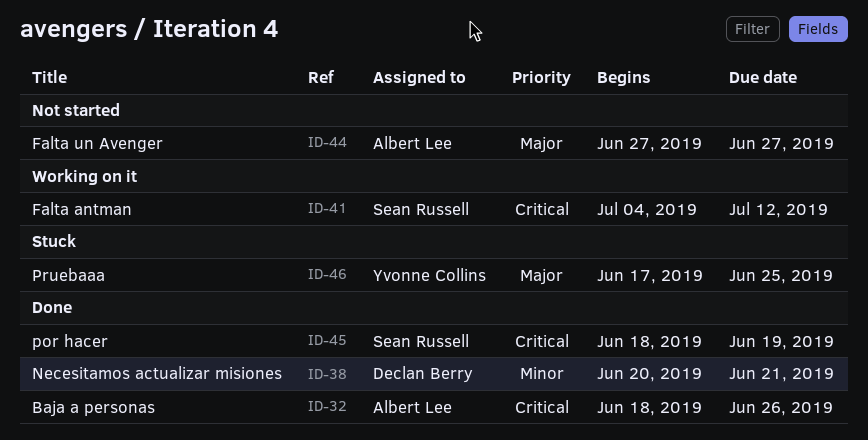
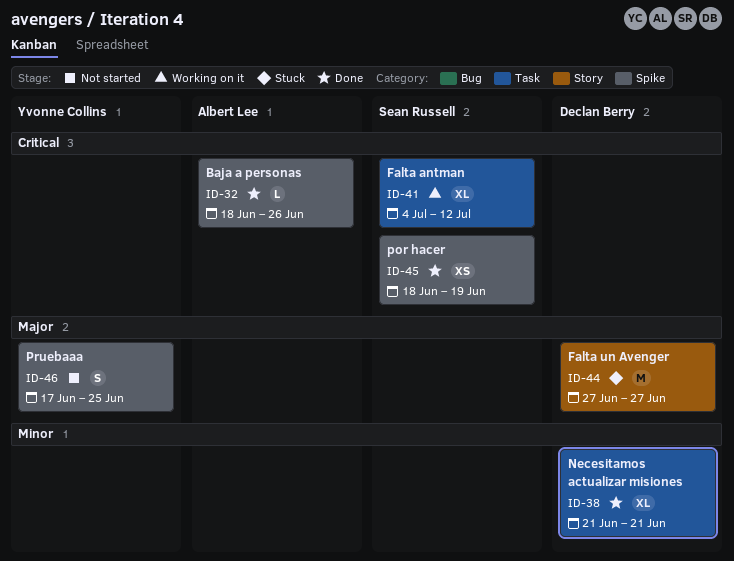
ID-38, start: Jun 20 -> Jun 21
ID-44, status: Not started -> Stuck
ID-44, owner: Albert Lee -> Declan Berry
ID-46, status: Stuck -> Not started

